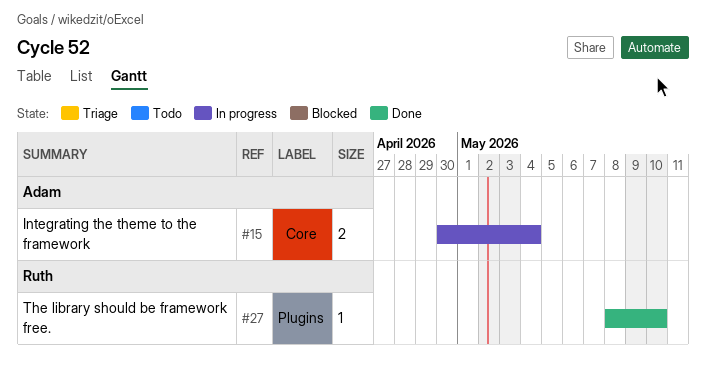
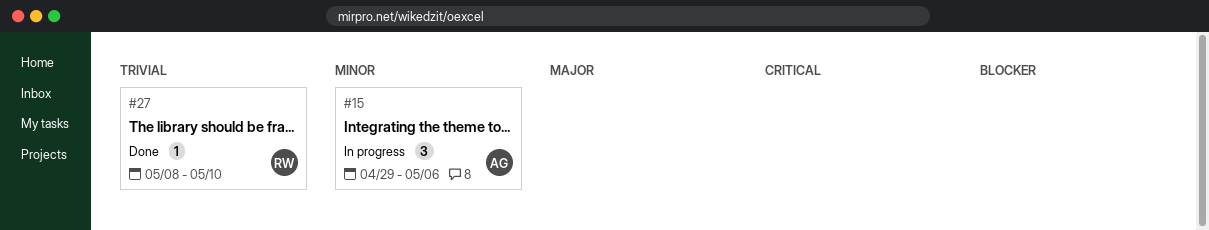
#15, estimate: 2 -> 3
#15, start: Apr 30 -> Apr 29
#15, due: May 4 -> May 6

